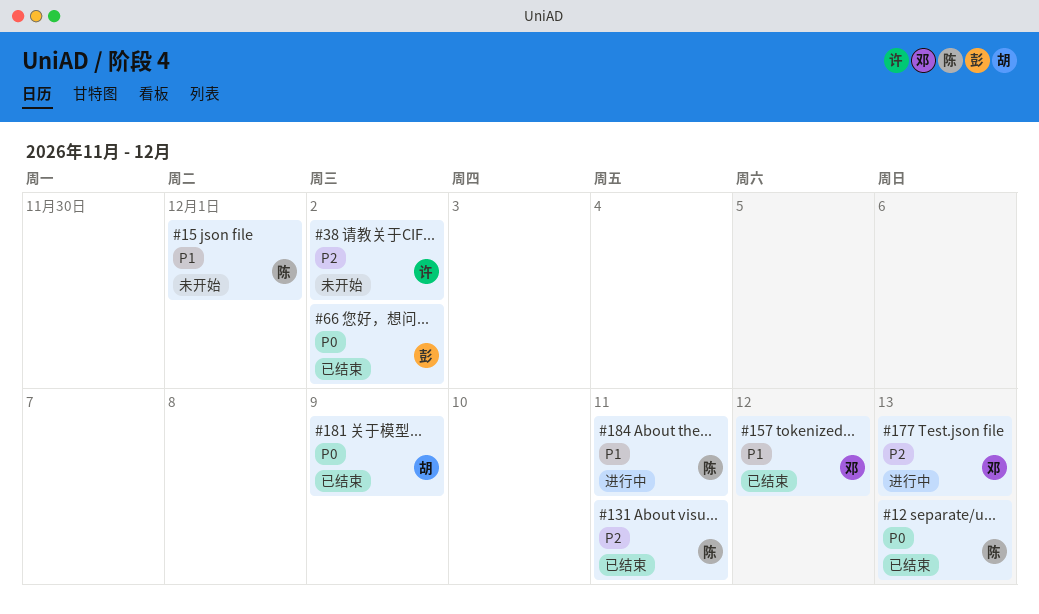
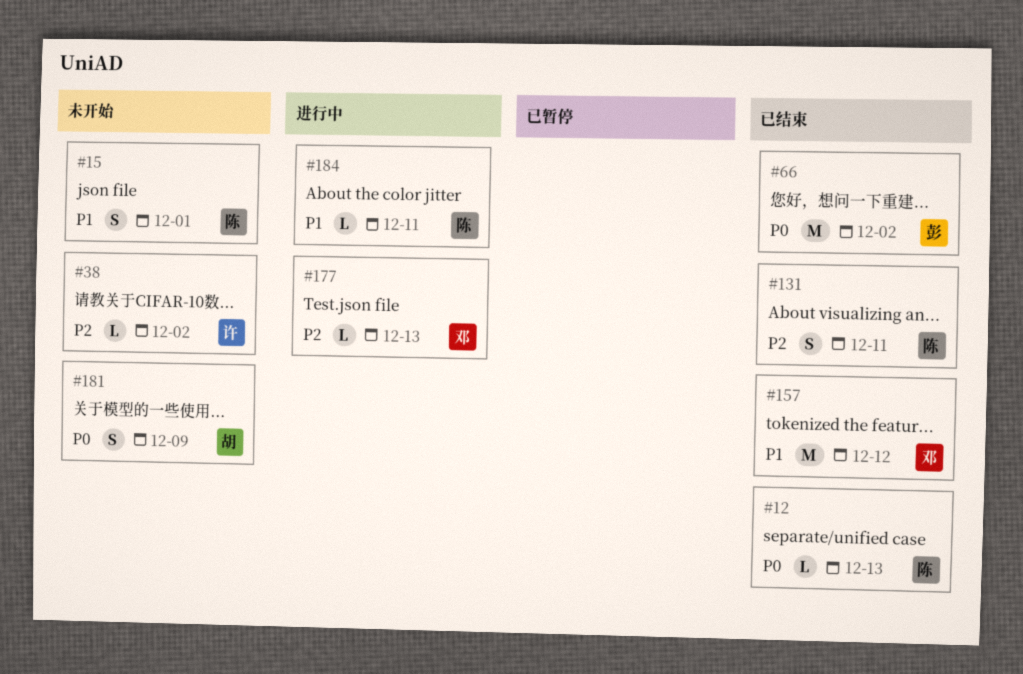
#181, status: 已结束 -> 未开始

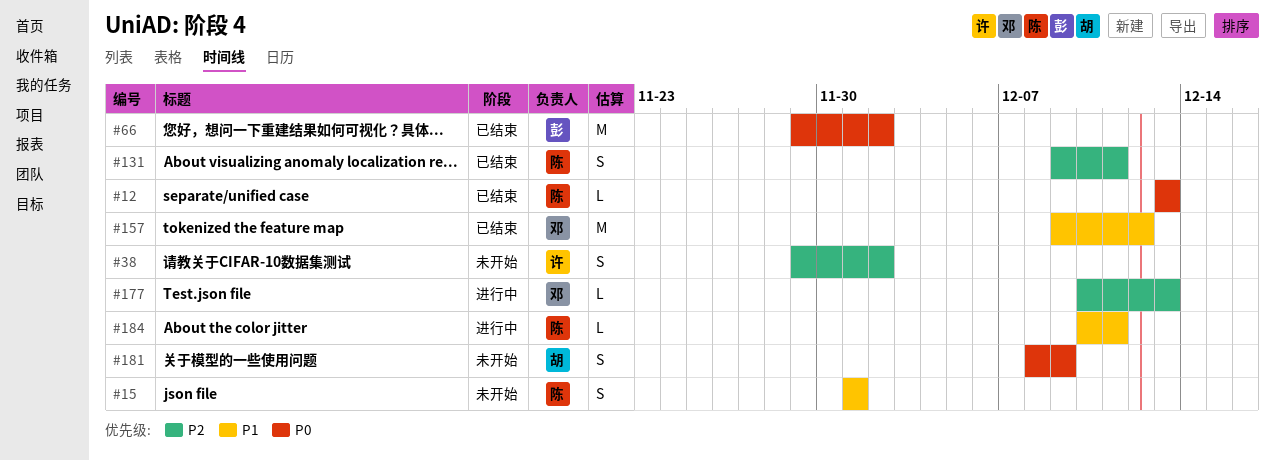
#38, estimate: L -> S

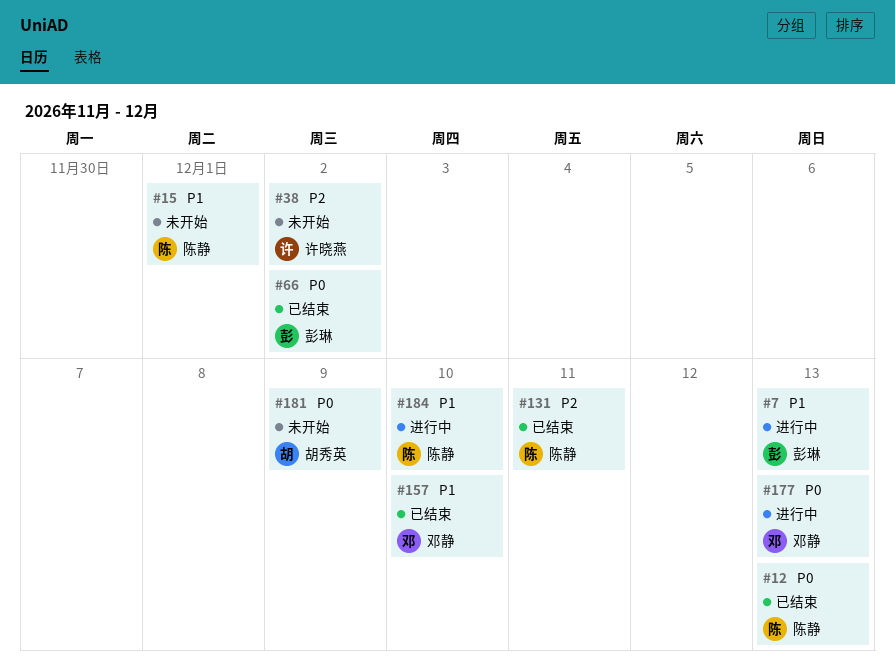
#7: none -> present
#157, due: Dec 12 -> Dec 10
#177, priority: P2 -> P0
#184, due: Dec 11 -> Dec 10

